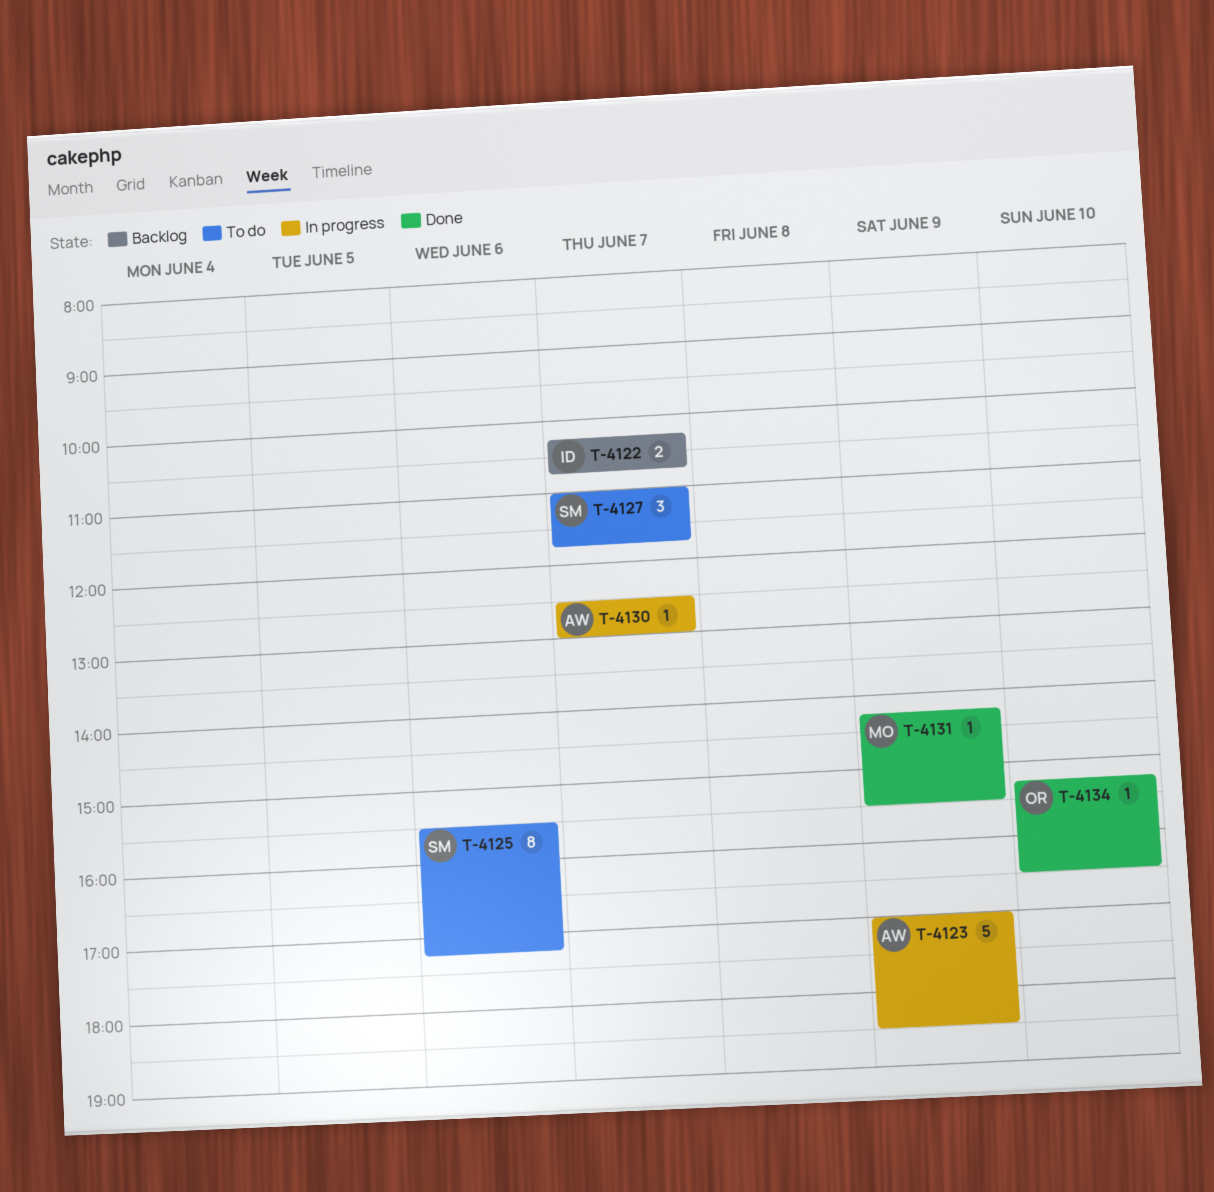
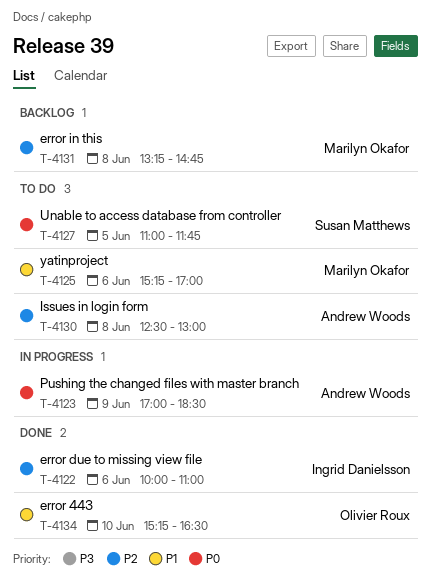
T-4122, status: Backlog -> Done
T-4122, day: Jun 7 -> Jun 6
T-4122, begins: 10:15 -> 10:00
T-4122, ends: 10:45 -> 11:00
T-4125, owner: Susan Matthews -> Marilyn Okafor
T-4125, begins: 15:30 -> 15:15
T-4125, ends: 17:15 -> 17:00
T-4127, day: Jun 7 -> Jun 5
T-4130, status: In progress -> To do
T-4130, day: Jun 7 -> Jun 8
T-4131, status: Done -> Backlog
T-4131, day: Jun 9 -> Jun 8
T-4131, begins: 14:15 -> 13:15
T-4131, ends: 15:30 -> 14:45

